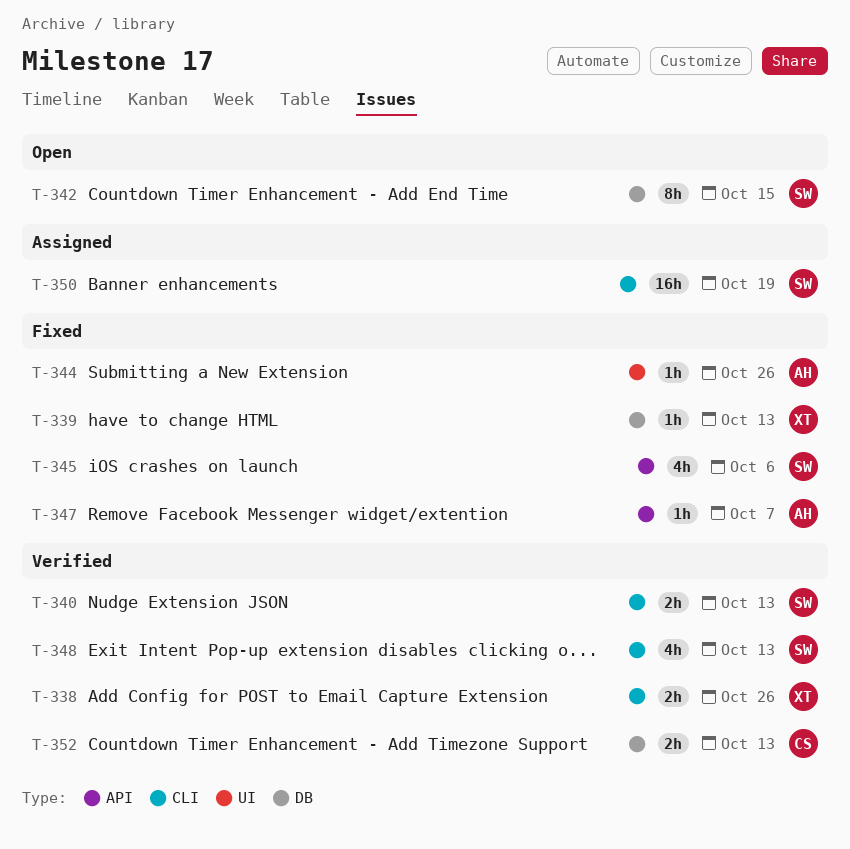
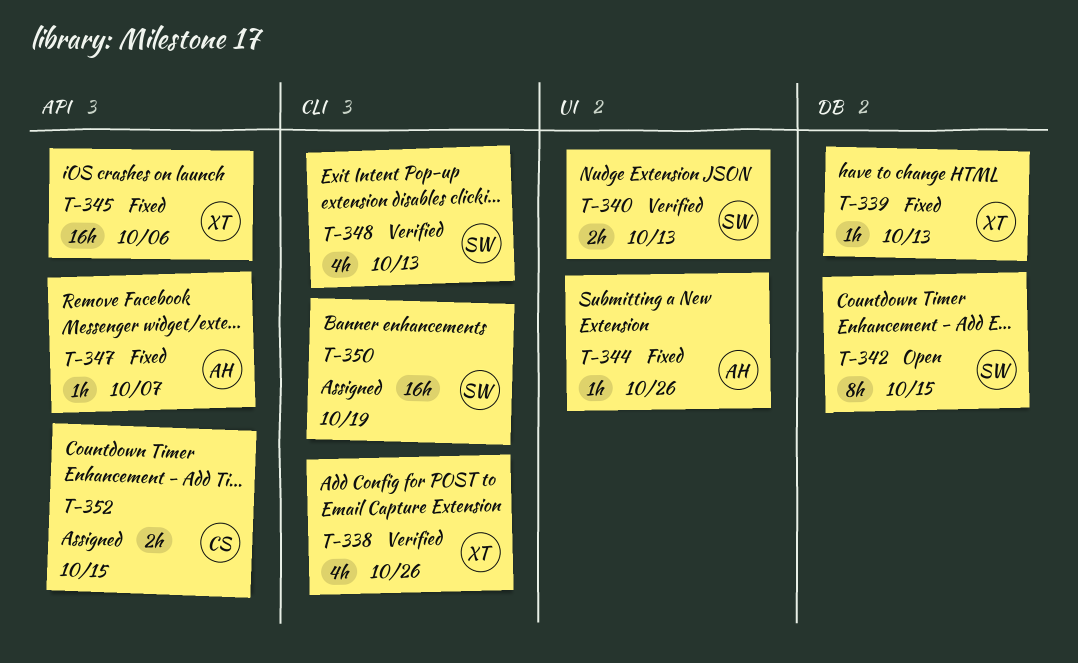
T-338, estimate: 2h -> 4h
T-340, label: CLI -> UI
T-345, owner: SW -> XT
T-345, estimate: 4h -> 16h
T-352, status: Verified -> Assigned
T-352, label: DB -> API
T-352, due: Oct 13 -> Oct 15

